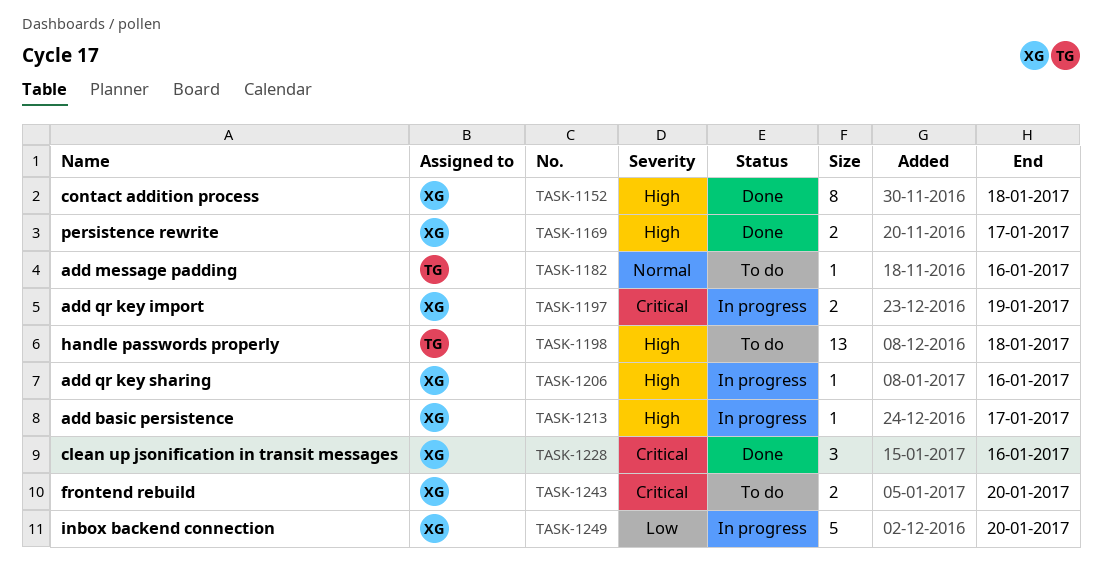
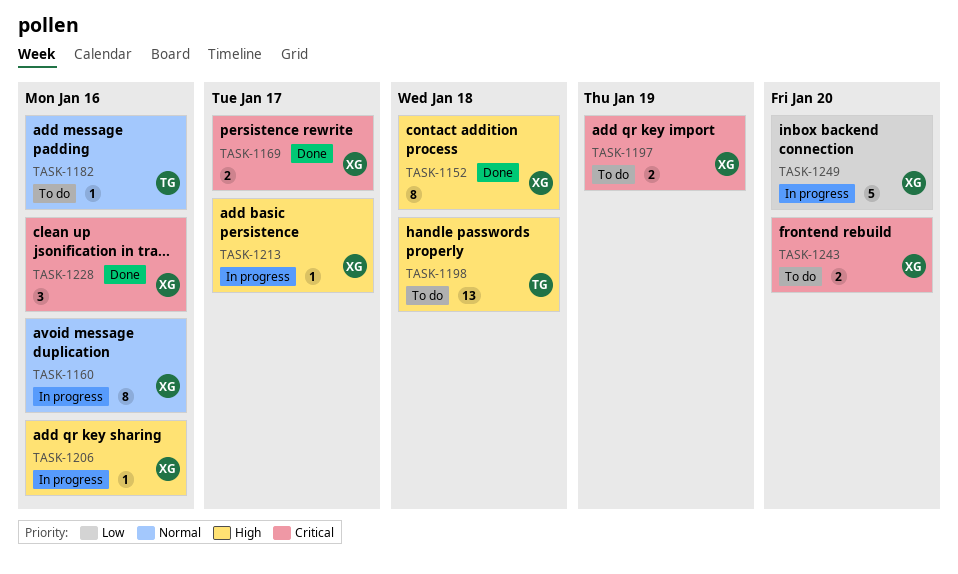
TASK-1160: none -> present
TASK-1169, priority: High -> Critical
TASK-1197, status: In progress -> To do

